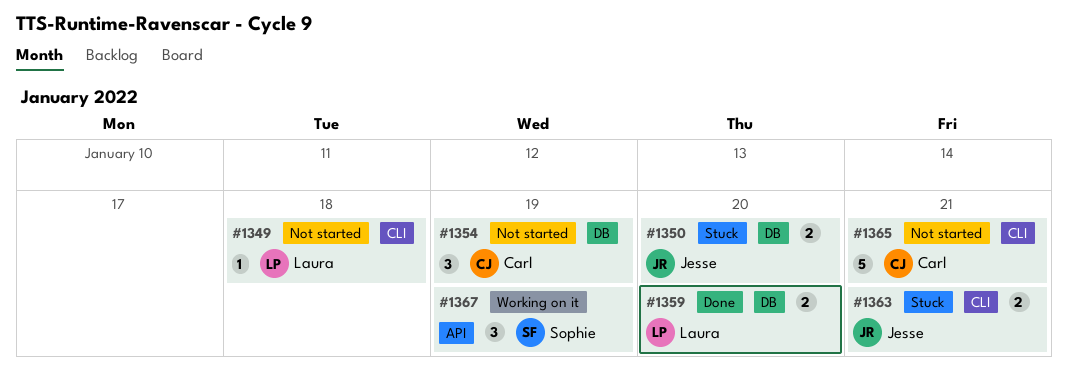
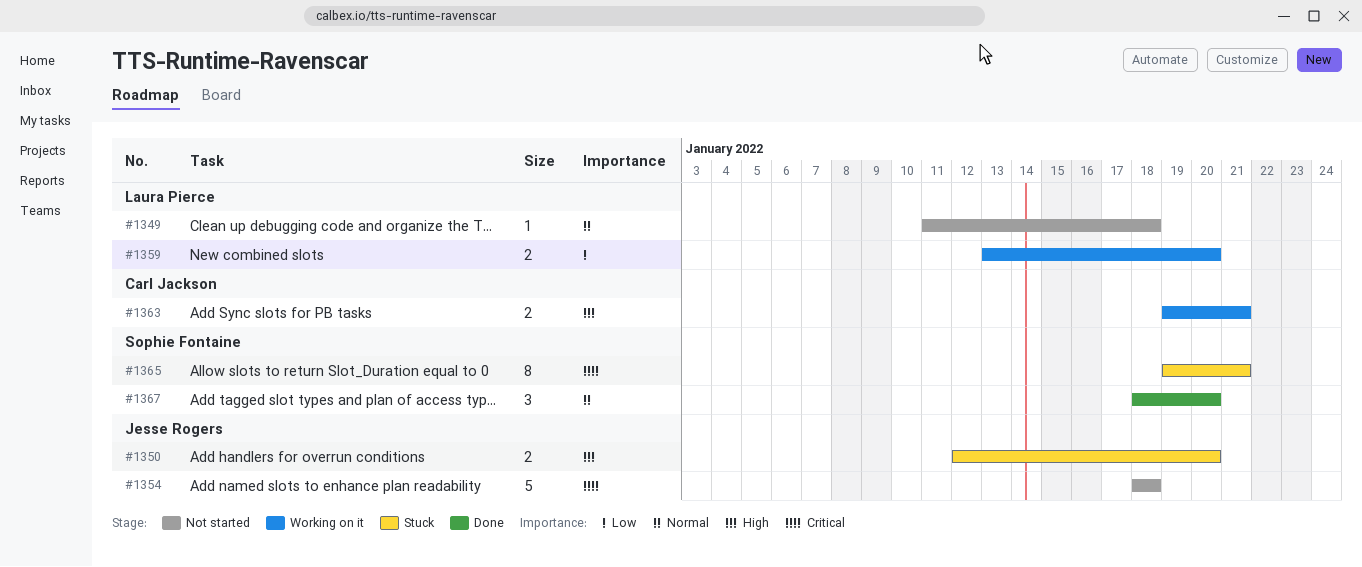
#1354, owner: Carl Jackson -> Jesse Rogers
#1354, estimate: 3 -> 5
#1354, due: Jan 19 -> Jan 18
#1359, status: Done -> Working on it
#1363, status: Stuck -> Working on it
#1363, owner: Jesse Rogers -> Carl Jackson
#1365, status: Not started -> Stuck
#1365, owner: Carl Jackson -> Sophie Fontaine
#1365, estimate: 5 -> 8
#1367, status: Working on it -> Done
#1367, due: Jan 19 -> Jan 20

